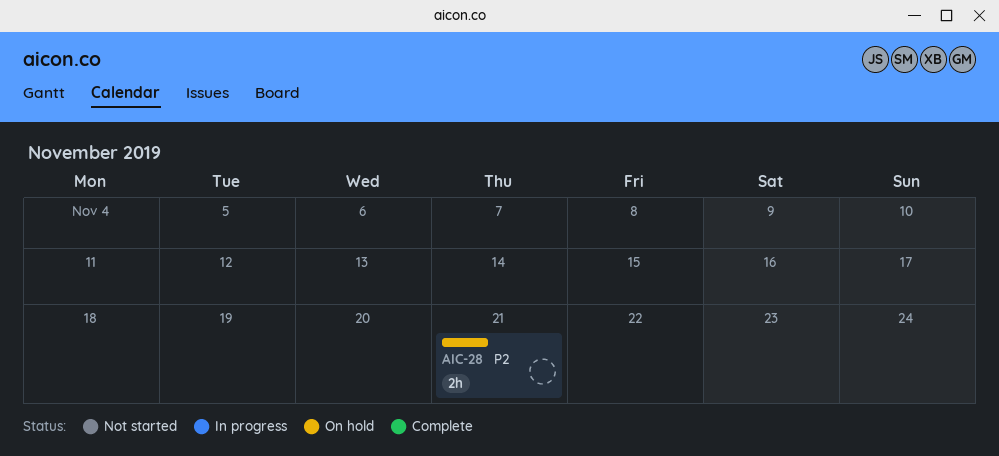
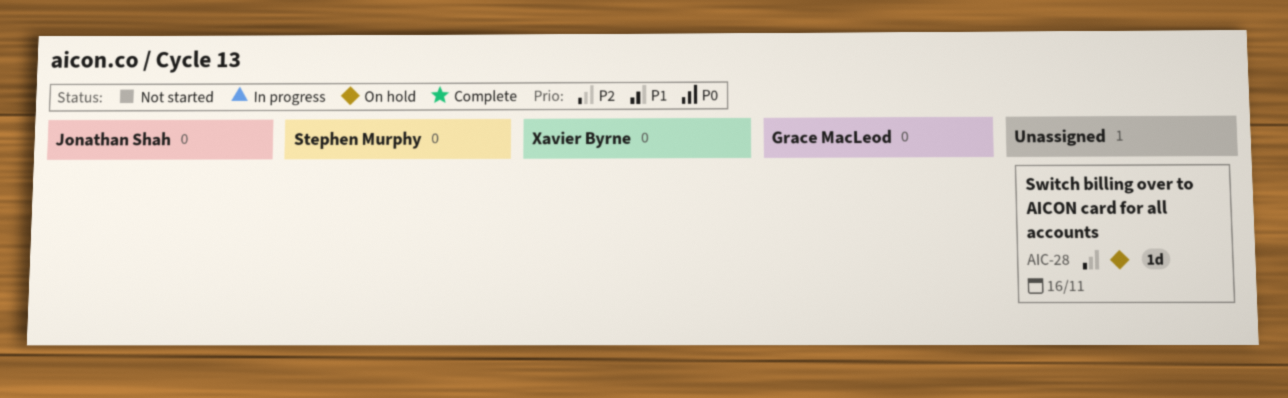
AIC-28, estimate: 2h -> 1d
AIC-28, due: Nov 21 -> Nov 16

